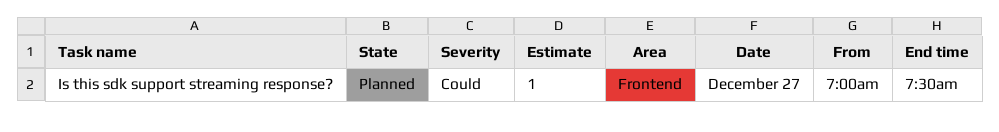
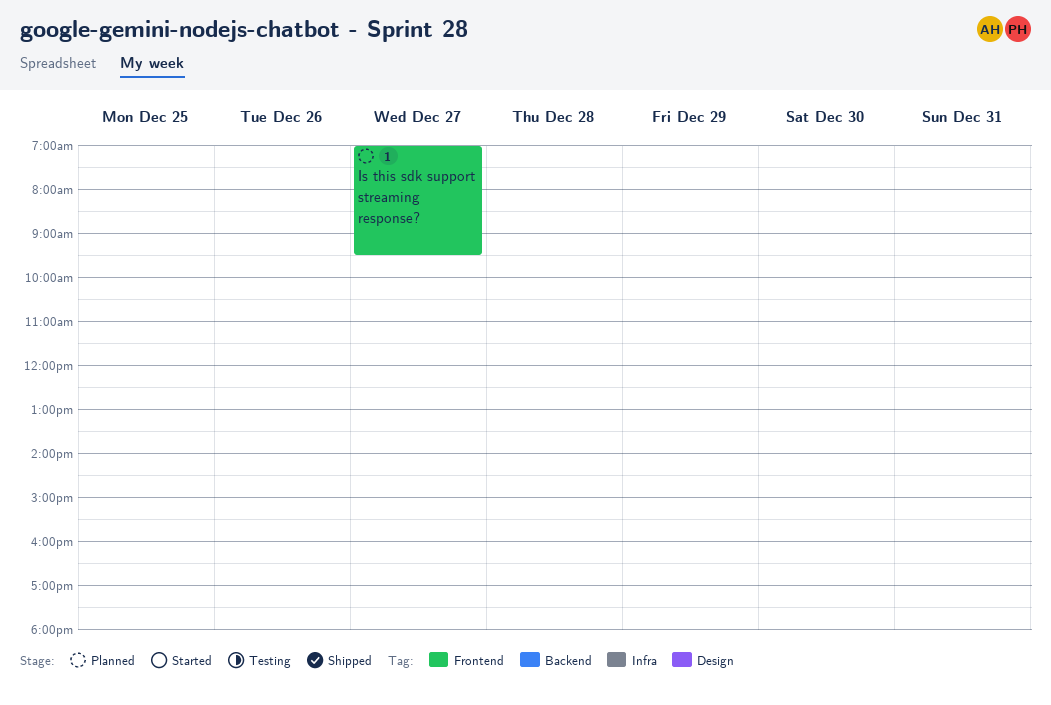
Is this sdk support streaming response?, ends: 07:30 -> 09:30

